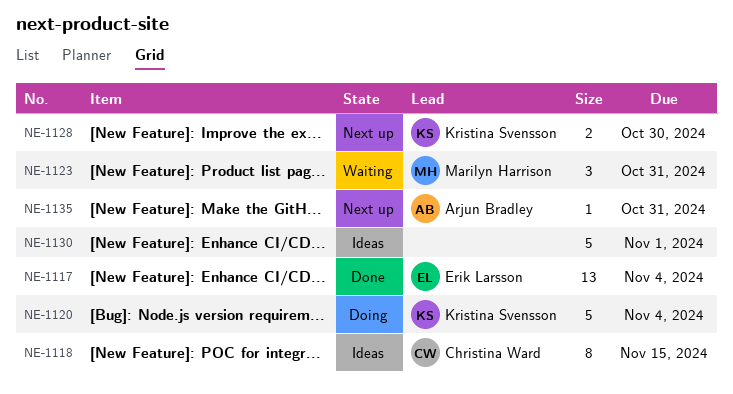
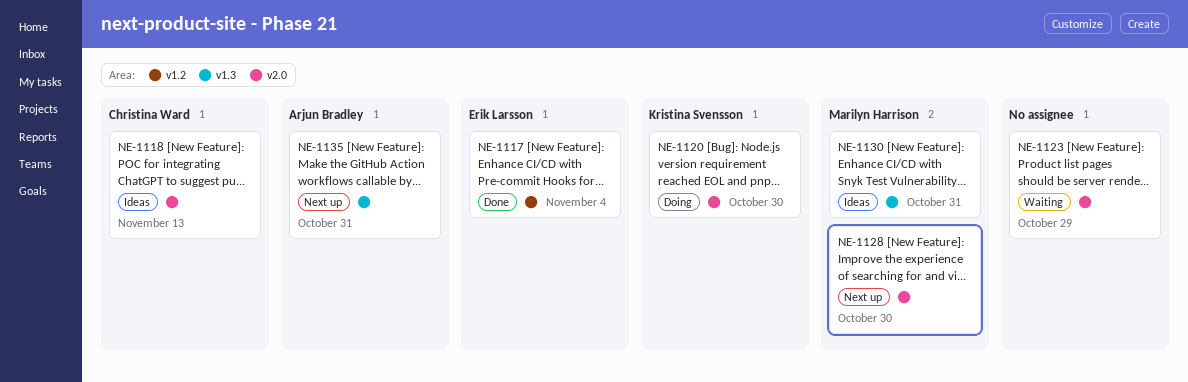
NE-1118, due: Nov 15 -> Nov 13
NE-1120, due: Nov 4 -> Oct 30
NE-1123, owner: Marilyn Harrison -> none
NE-1123, due: Oct 31 -> Oct 29
NE-1128, owner: Kristina Svensson -> Marilyn Harrison
NE-1130, owner: none -> Marilyn Harrison
NE-1130, due: Nov 1 -> Oct 31

